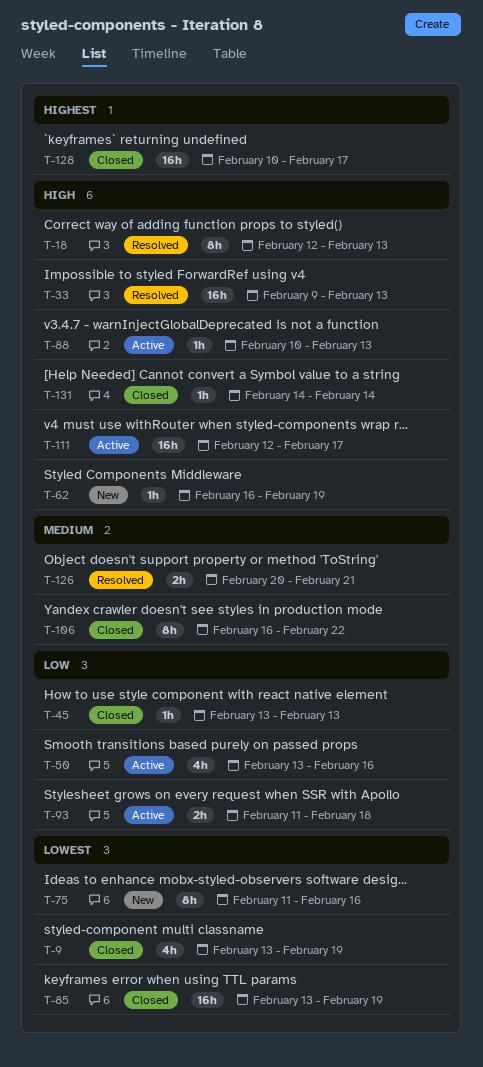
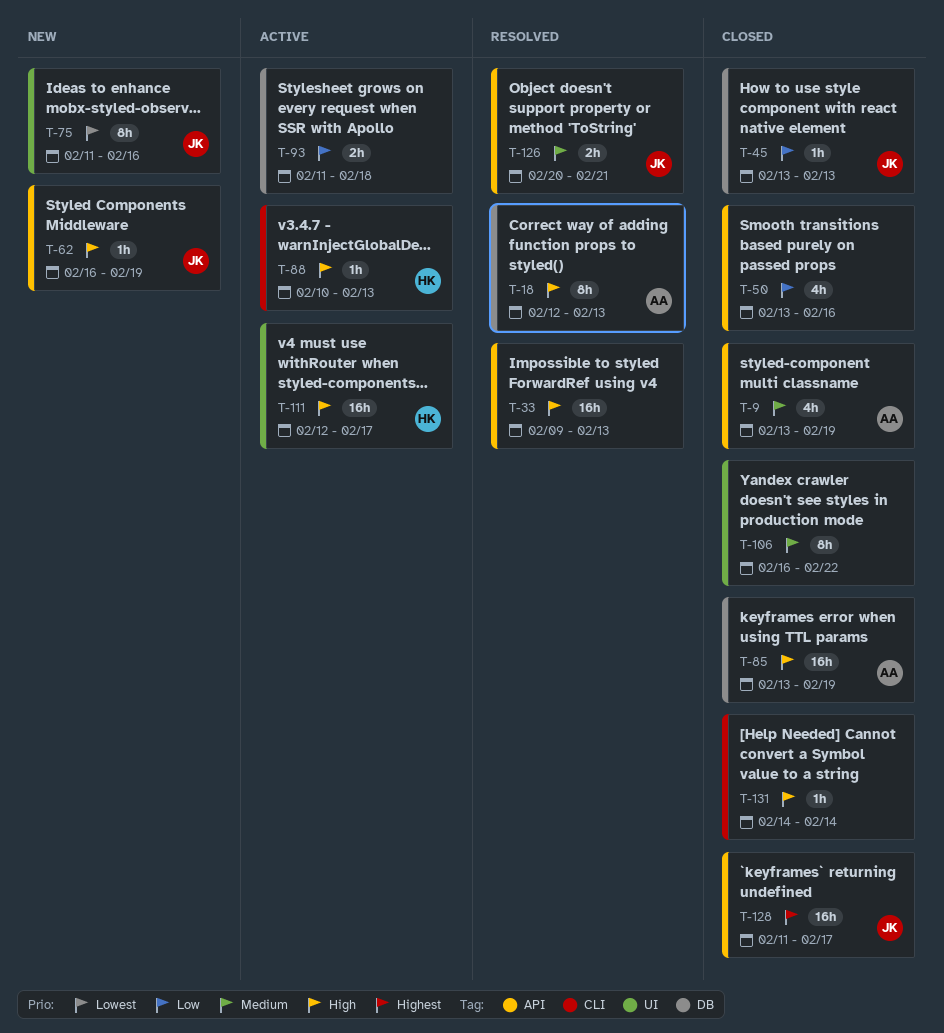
T-9, priority: Lowest -> Medium
T-50, status: Active -> Closed
T-85, priority: Lowest -> High
T-128, start: Feb 10 -> Feb 11

